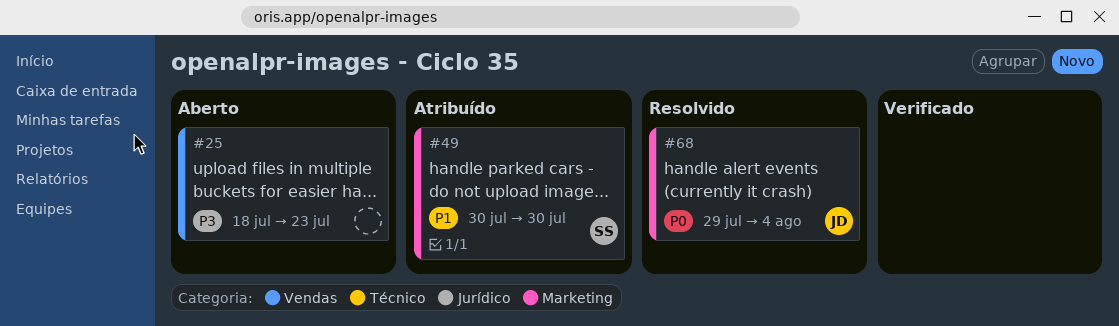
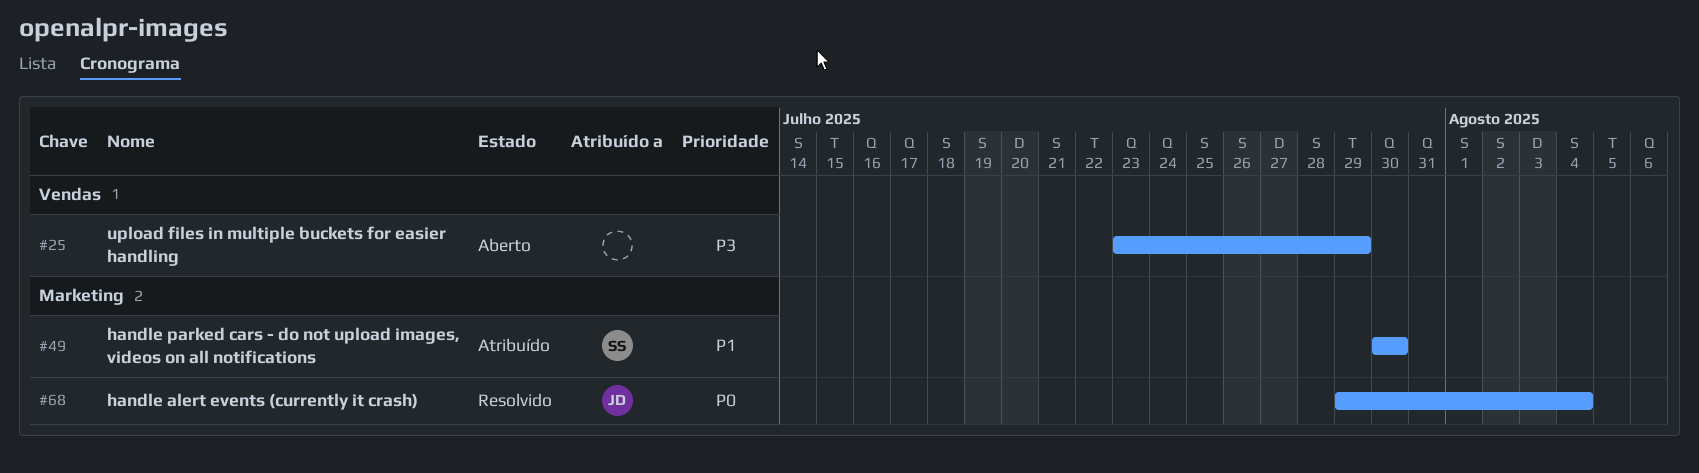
#25, start: Jul 18 -> Jul 23
#25, due: Jul 23 -> Jul 29

